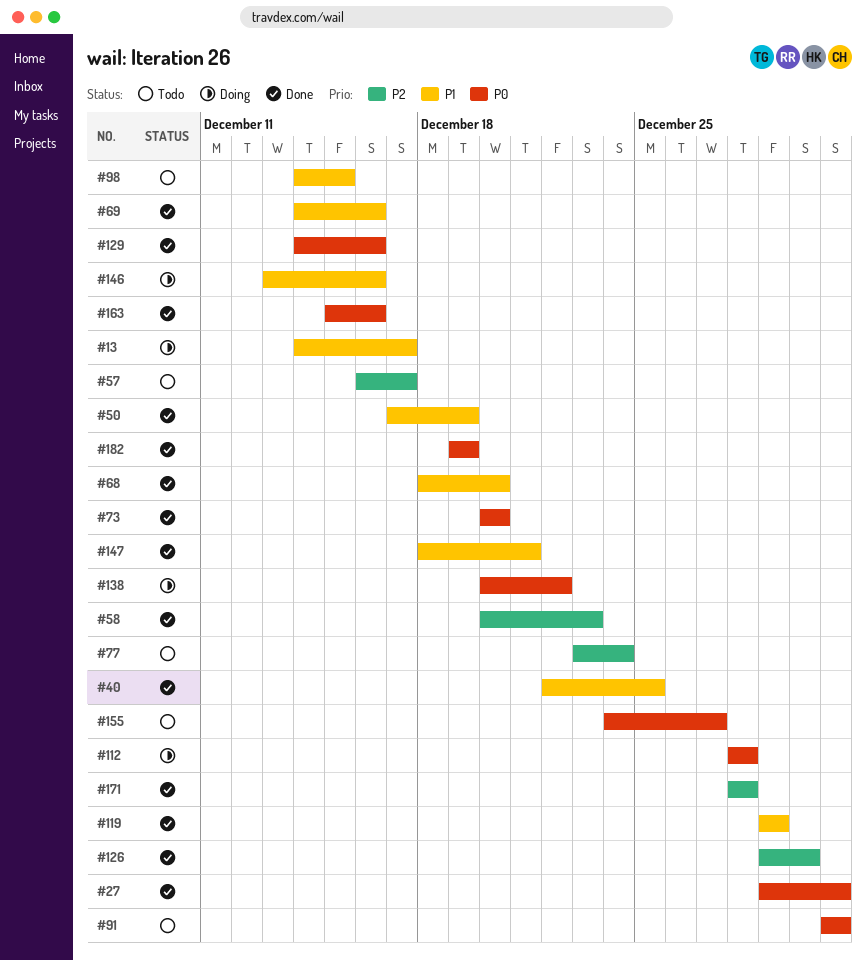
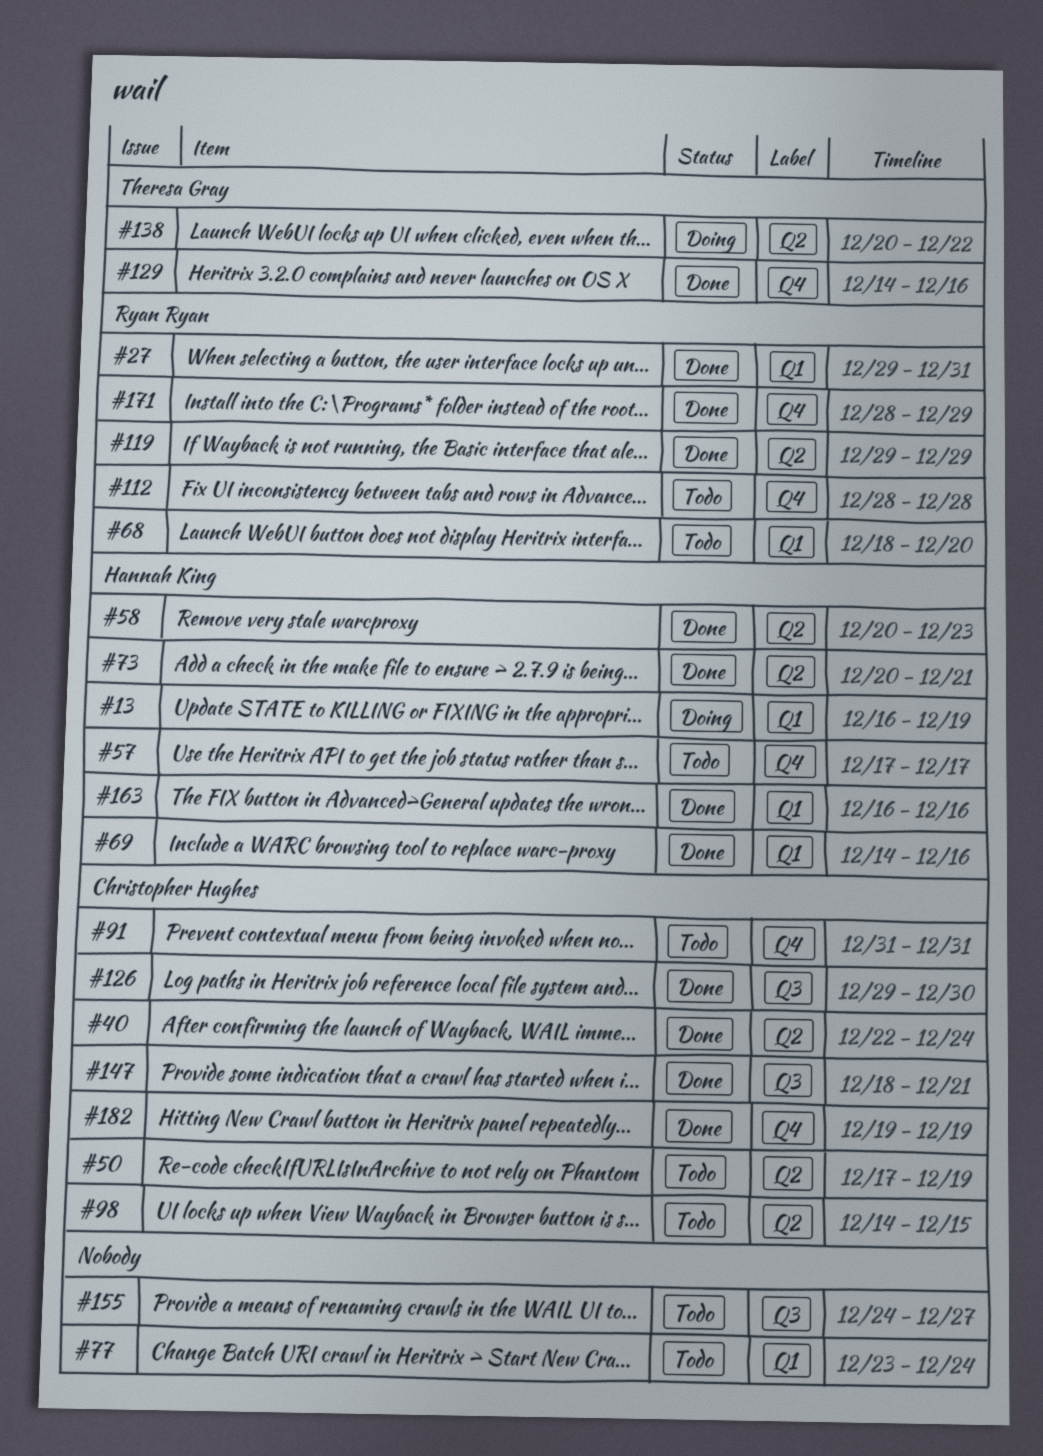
#13, start: Dec 14 -> Dec 16
#13, due: Dec 17 -> Dec 19
#40, due: Dec 25 -> Dec 24
#50, status: Done -> Todo
#57, start: Dec 16 -> Dec 17
#68, status: Done -> Todo
#73, due: Dec 20 -> Dec 21
#112, status: Doing -> Todo
#146: present -> none
#163, start: Dec 15 -> Dec 16
#171, due: Dec 28 -> Dec 29

